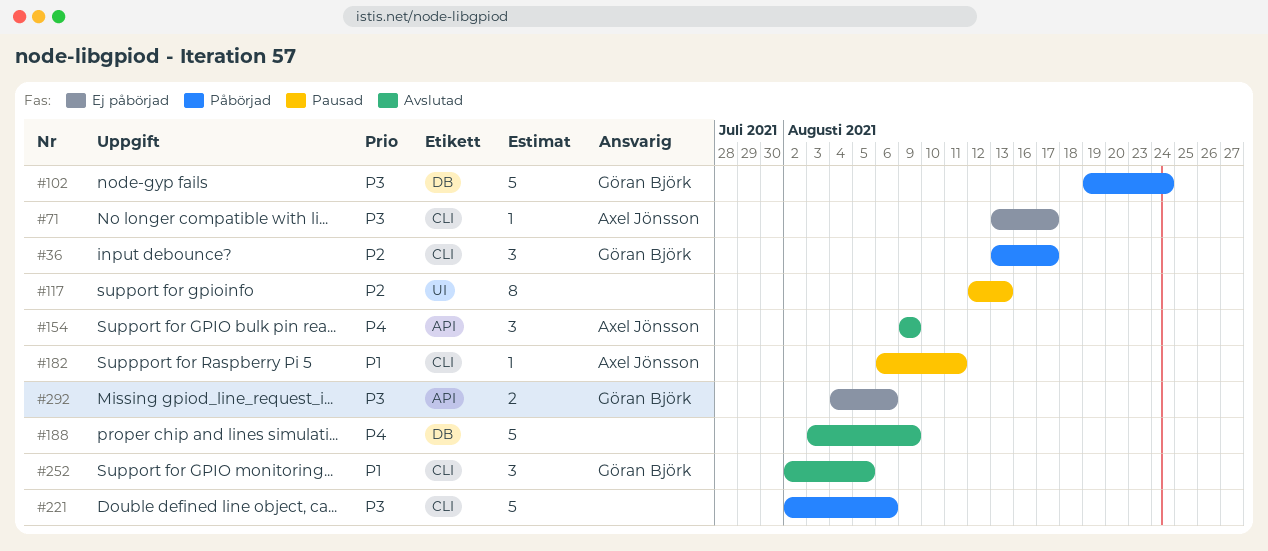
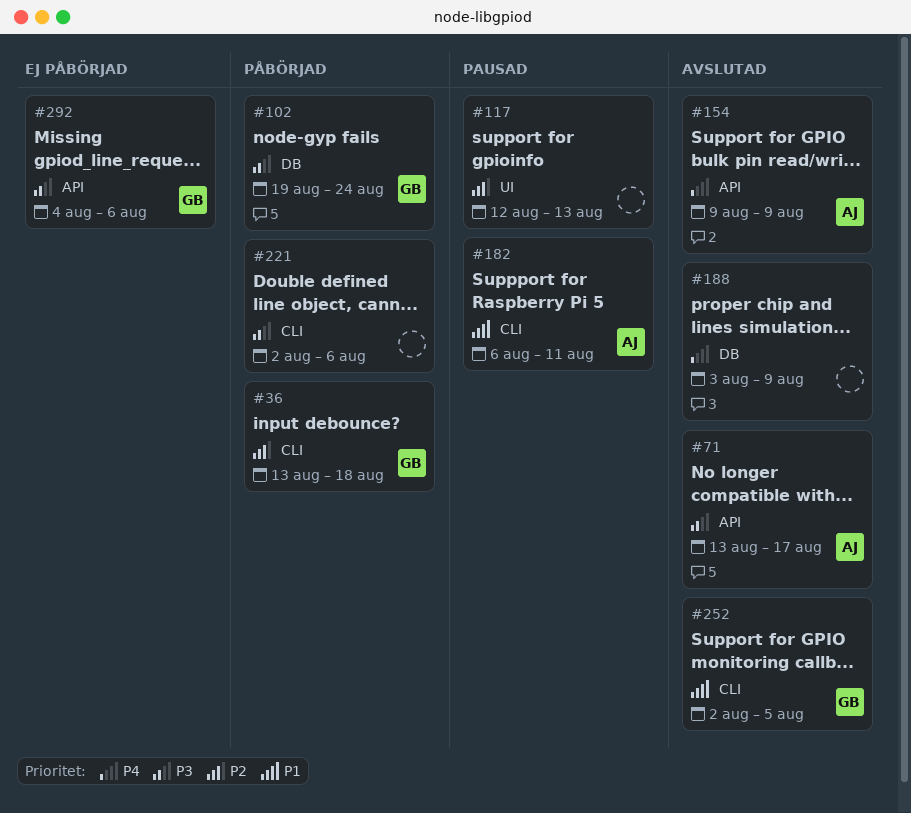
#36, due: Aug 17 -> Aug 18
#71, status: Ej påbörjad -> Avslutad
#71, label: CLI -> API

